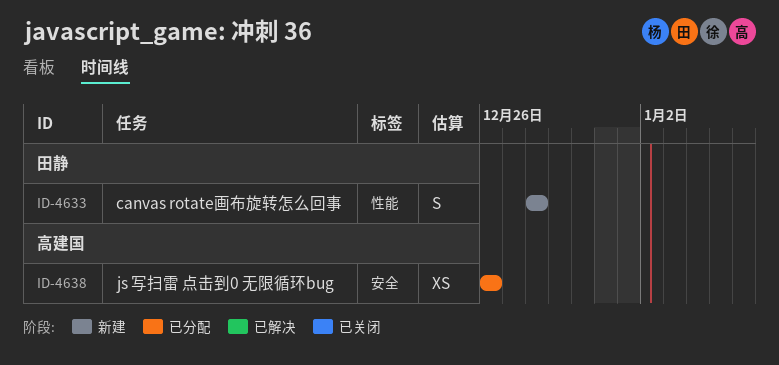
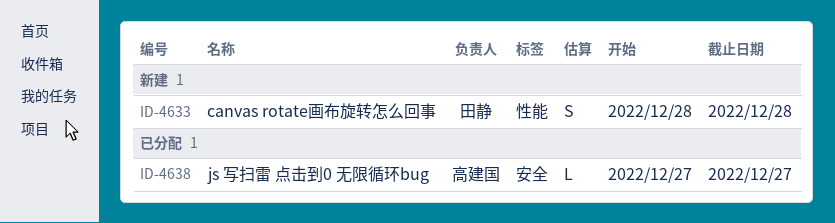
ID-4638, estimate: XS -> L
ID-4638, start: Dec 26 -> Dec 27
ID-4638, due: Dec 26 -> Dec 27

